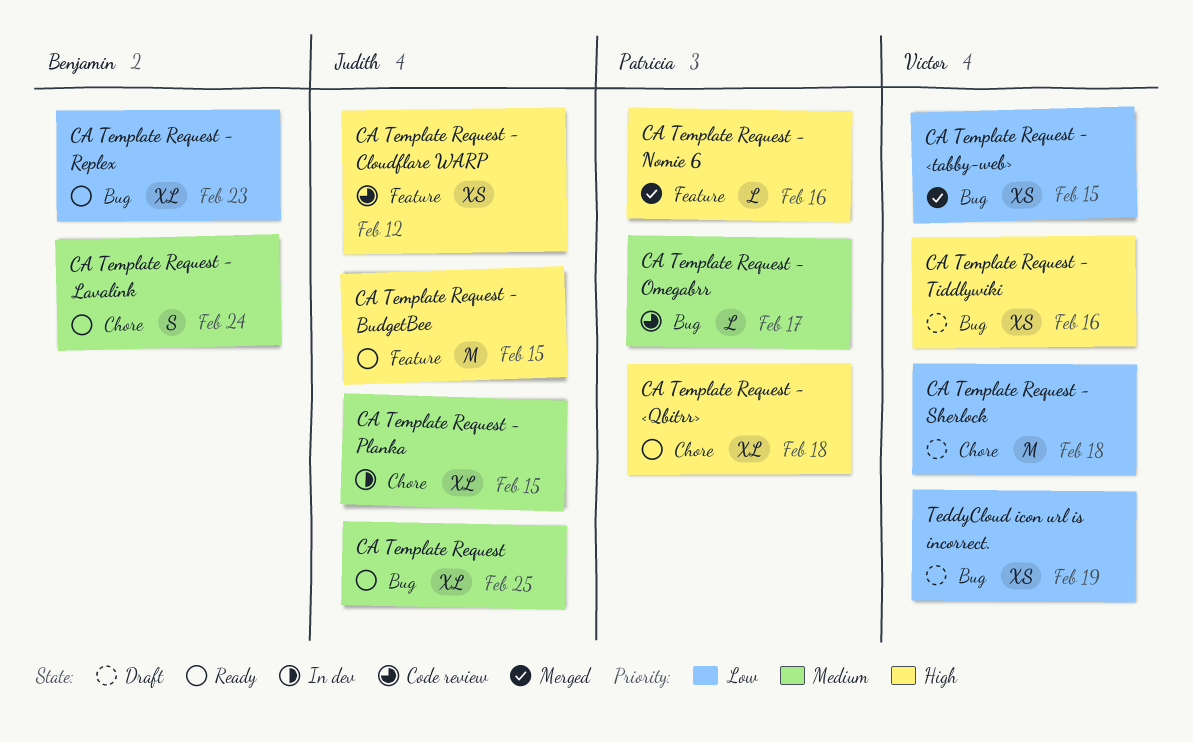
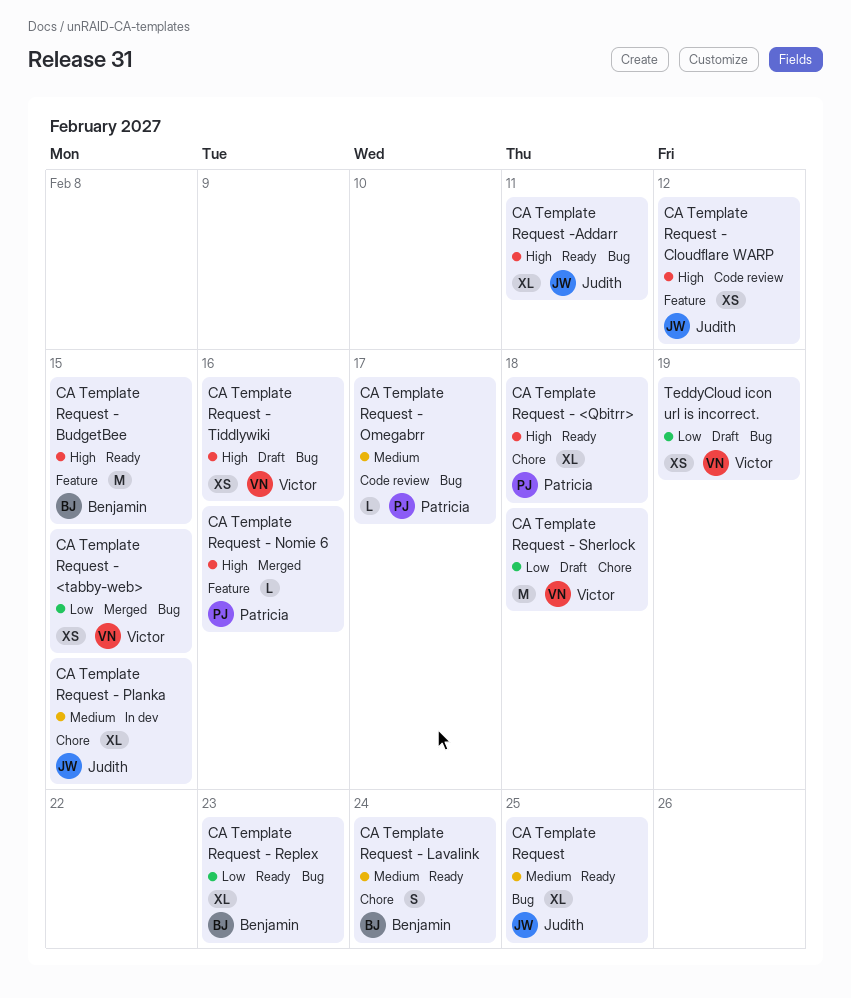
CA Template Request - BudgetBee, owner: Judith -> Benjamin
CA Template Request -Addarr: none -> present

